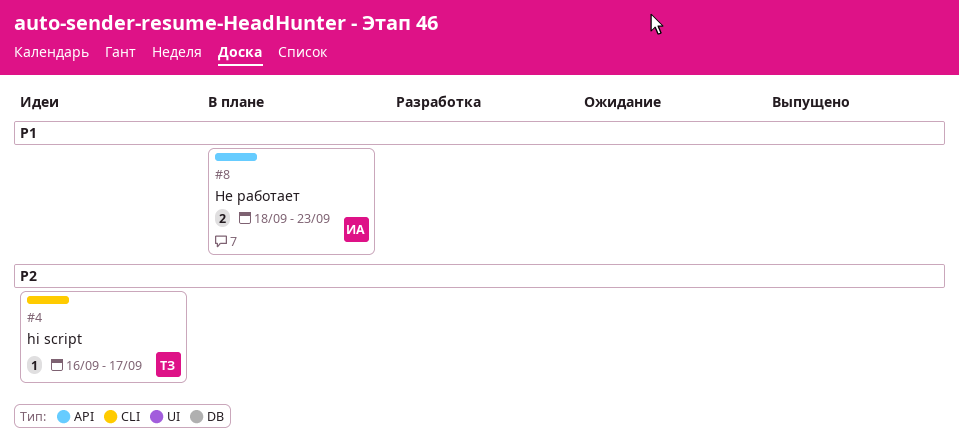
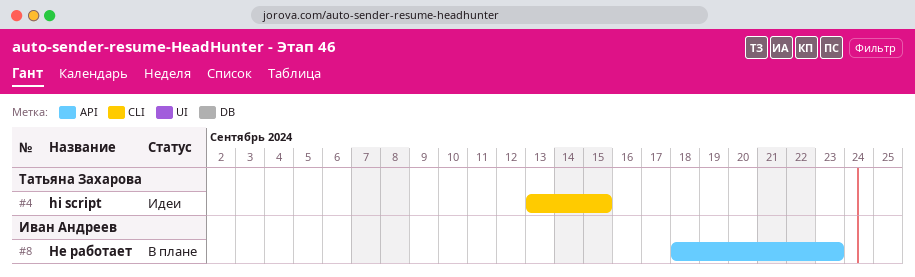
#4, start: Sep 16 -> Sep 13
#4, due: Sep 17 -> Sep 15

